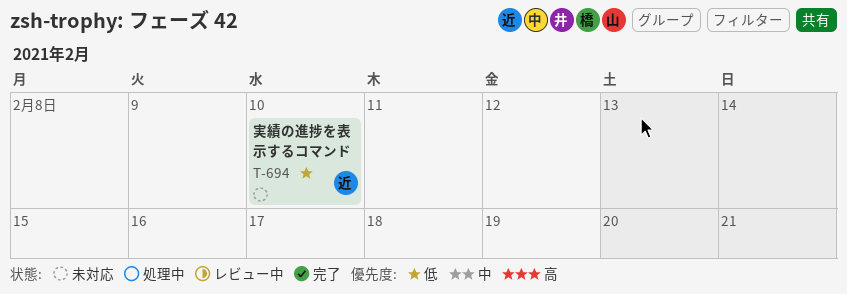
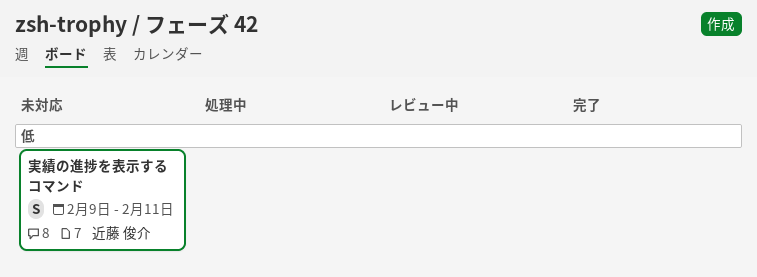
実績の進捗を表示するコマンド, due: Feb 10 -> Feb 11

